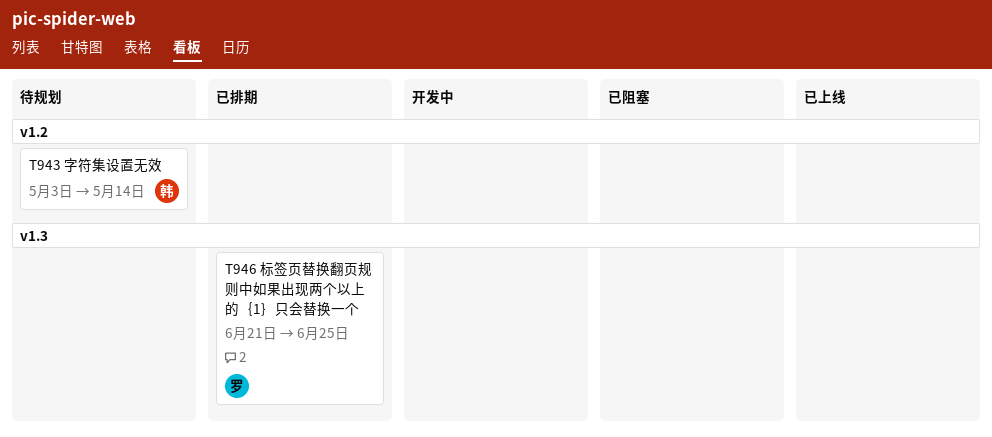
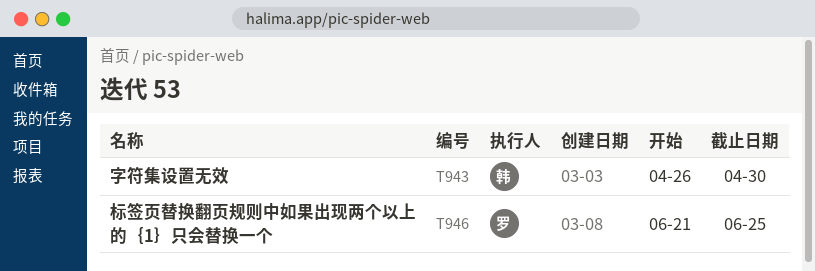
T943, start: May 3 -> Apr 26
T943, due: May 14 -> Apr 30

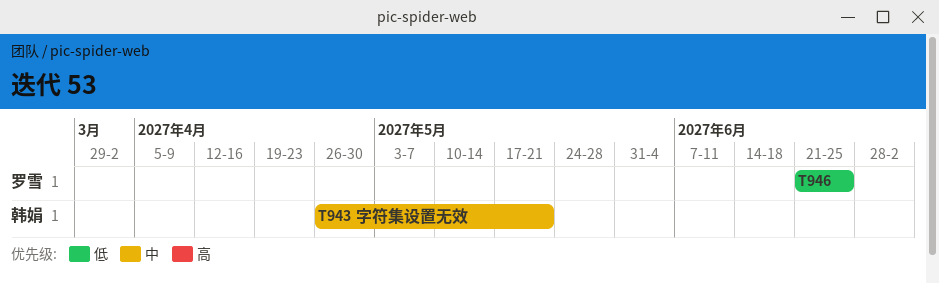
T943, due: Apr 30 -> May 21

